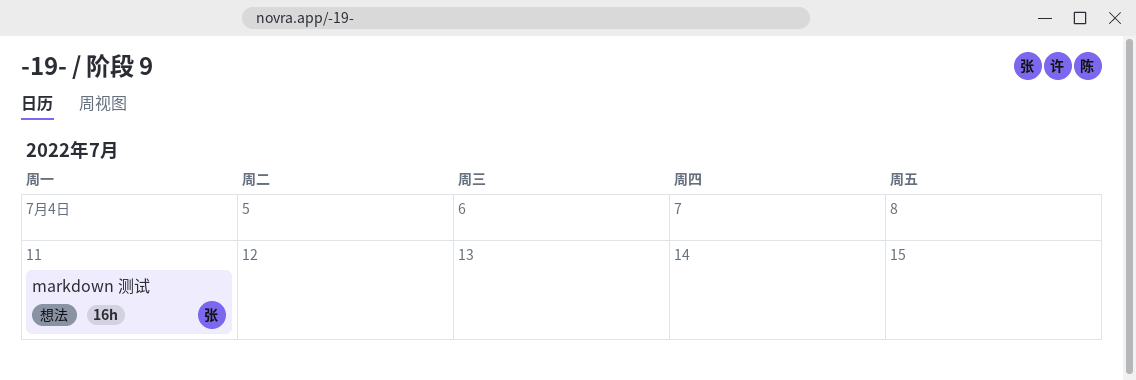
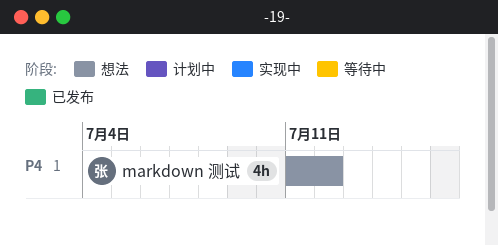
markdown 测试, estimate: 16h -> 4h
markdown 测试, due: Jul 11 -> Jul 12

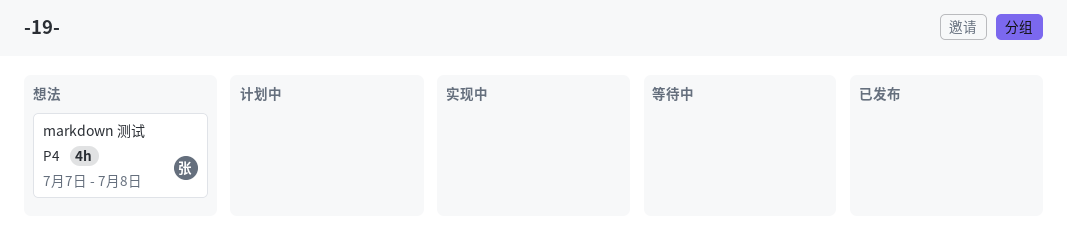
markdown 测试, start: Jul 11 -> Jul 7
markdown 测试, due: Jul 12 -> Jul 8

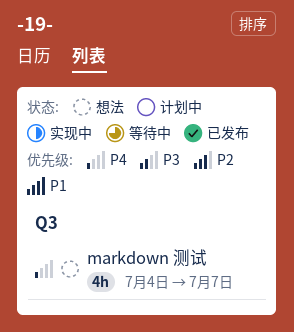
markdown 测试, start: Jul 7 -> Jul 4
markdown 测试, due: Jul 8 -> Jul 7

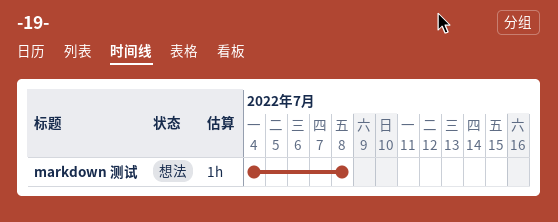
markdown 测试, estimate: 4h -> 1h
markdown 测试, due: Jul 7 -> Jul 8

